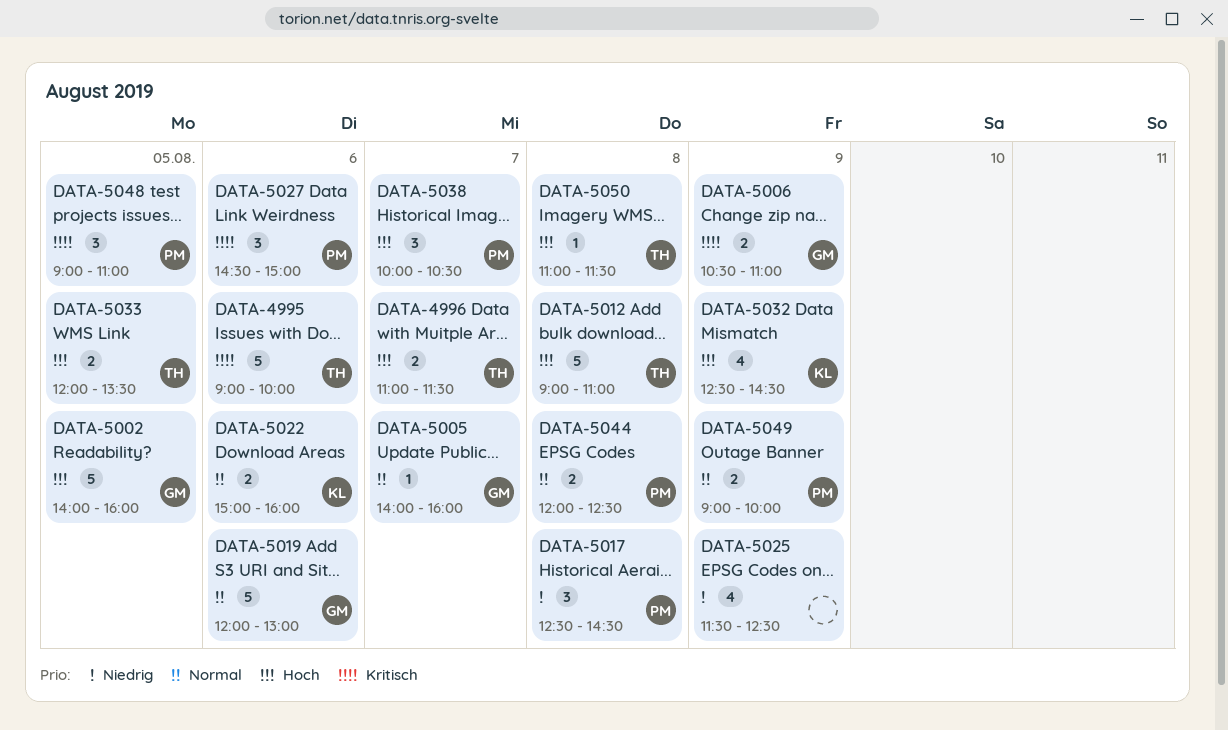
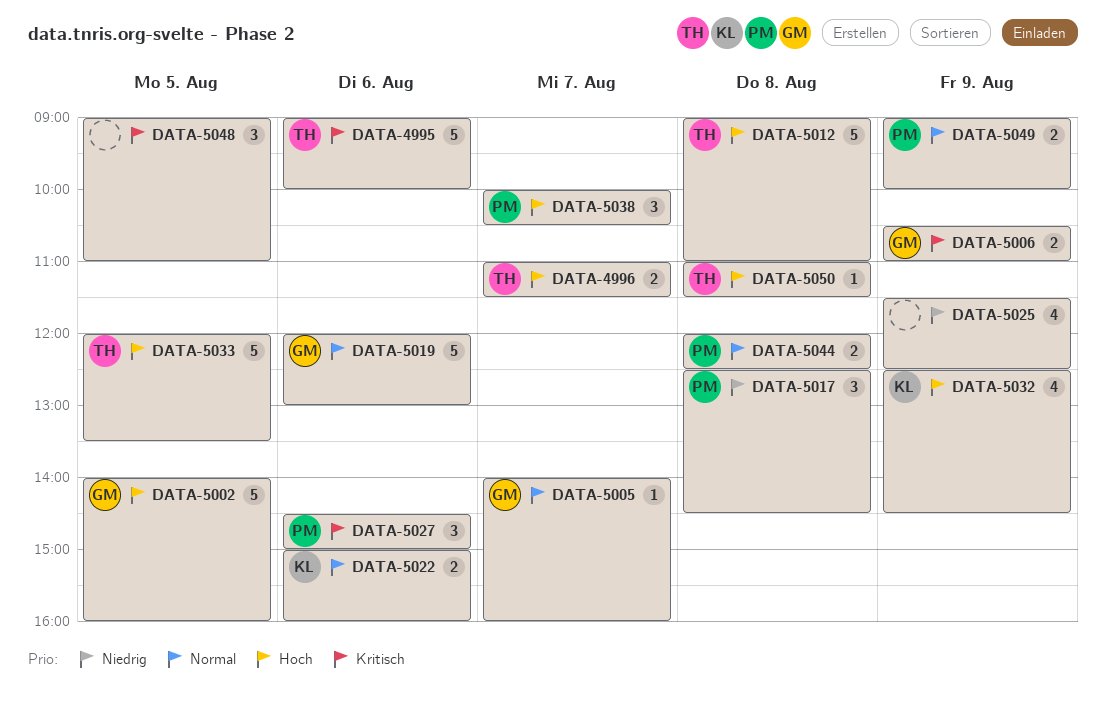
DATA-5033, estimate: 2 -> 5
DATA-5048, owner: PM -> none

